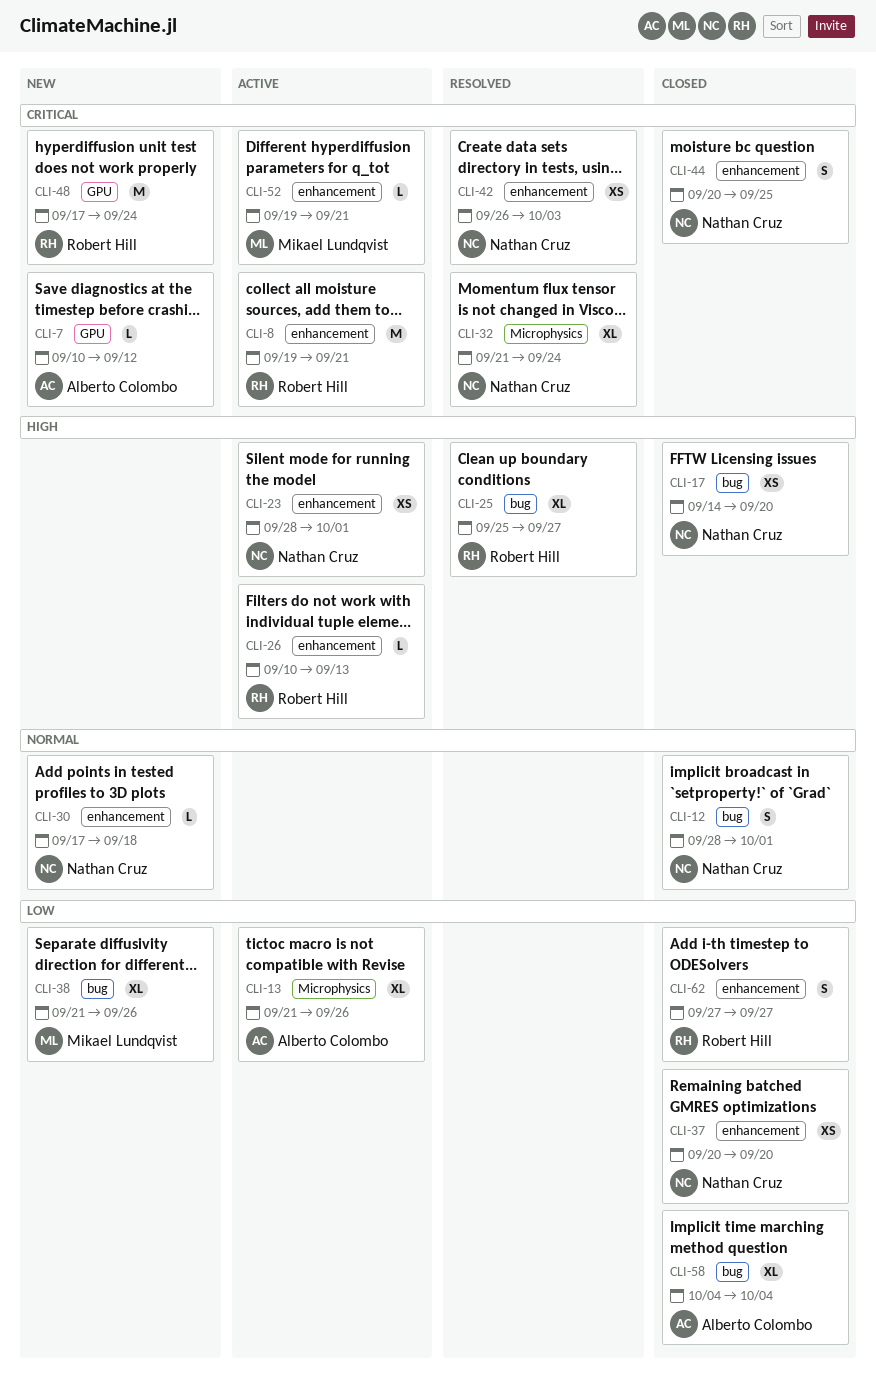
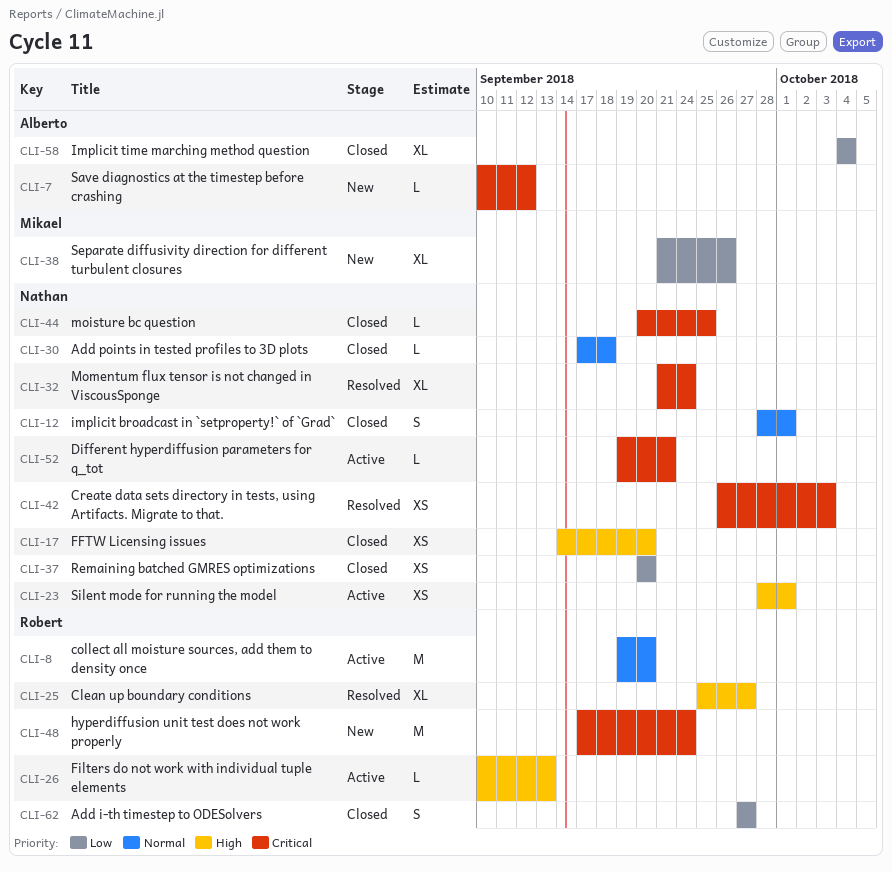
CLI-8, priority: Critical -> Normal
CLI-8, due: Sep 21 -> Sep 20
CLI-13: present -> none
CLI-30, status: New -> Closed
CLI-44, estimate: S -> L
CLI-52, owner: Mikael Lundqvist -> Nathan Cruz

